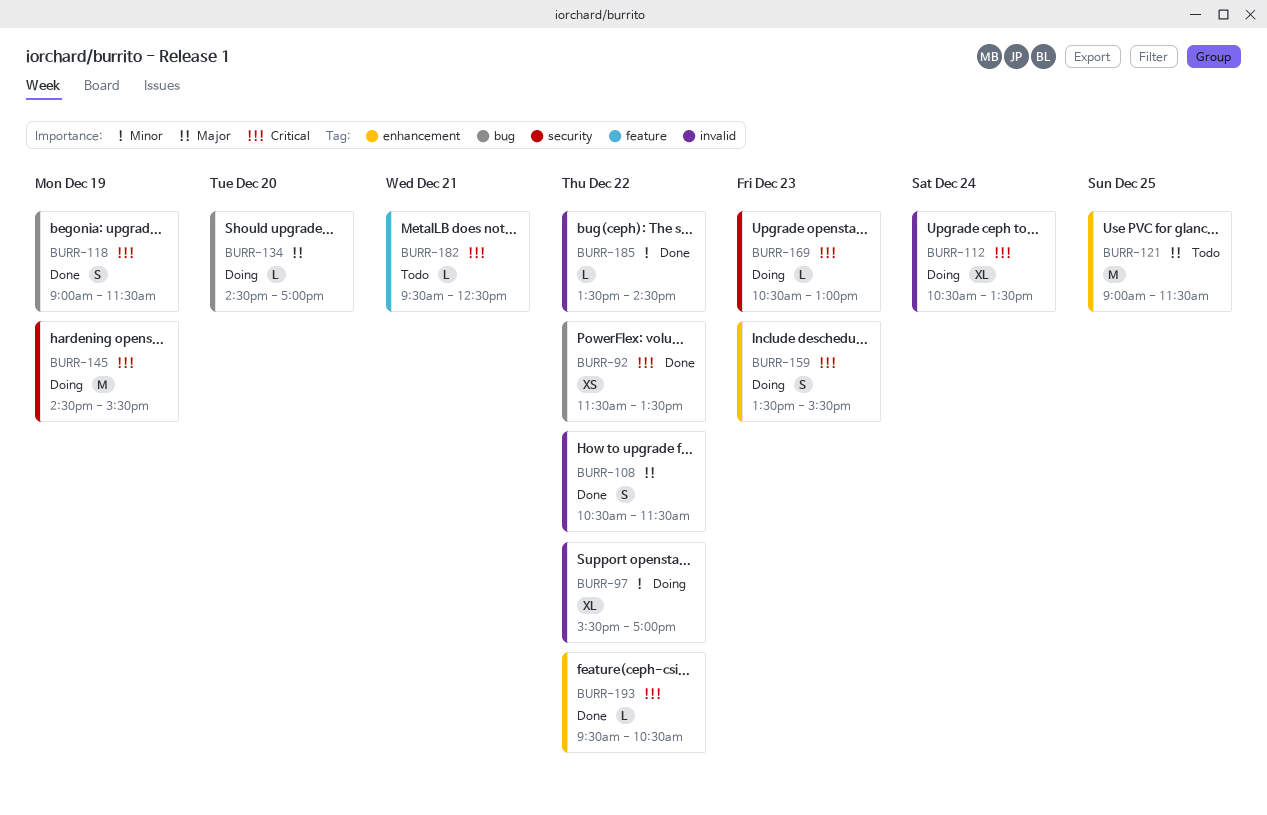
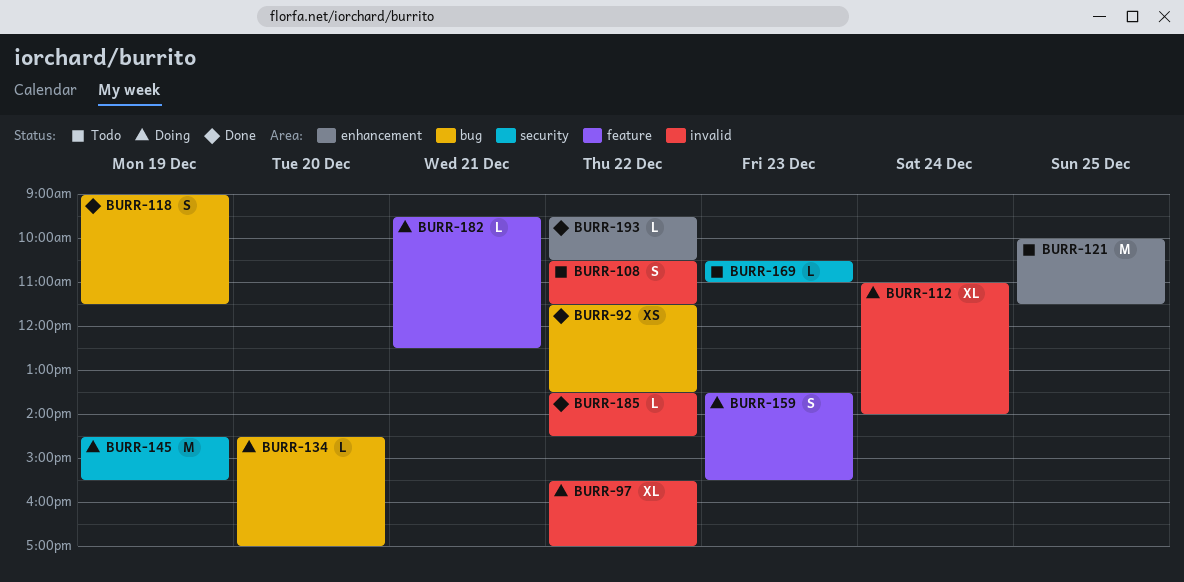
BURR-108, status: Done -> Todo
BURR-112, begins: 10:30 -> 11:00
BURR-112, ends: 13:30 -> 14:00
BURR-121, begins: 09:00 -> 10:00
BURR-159, label: enhancement -> feature
BURR-169, status: Doing -> Todo
BURR-169, ends: 13:00 -> 11:00
BURR-182, status: Todo -> Doing

